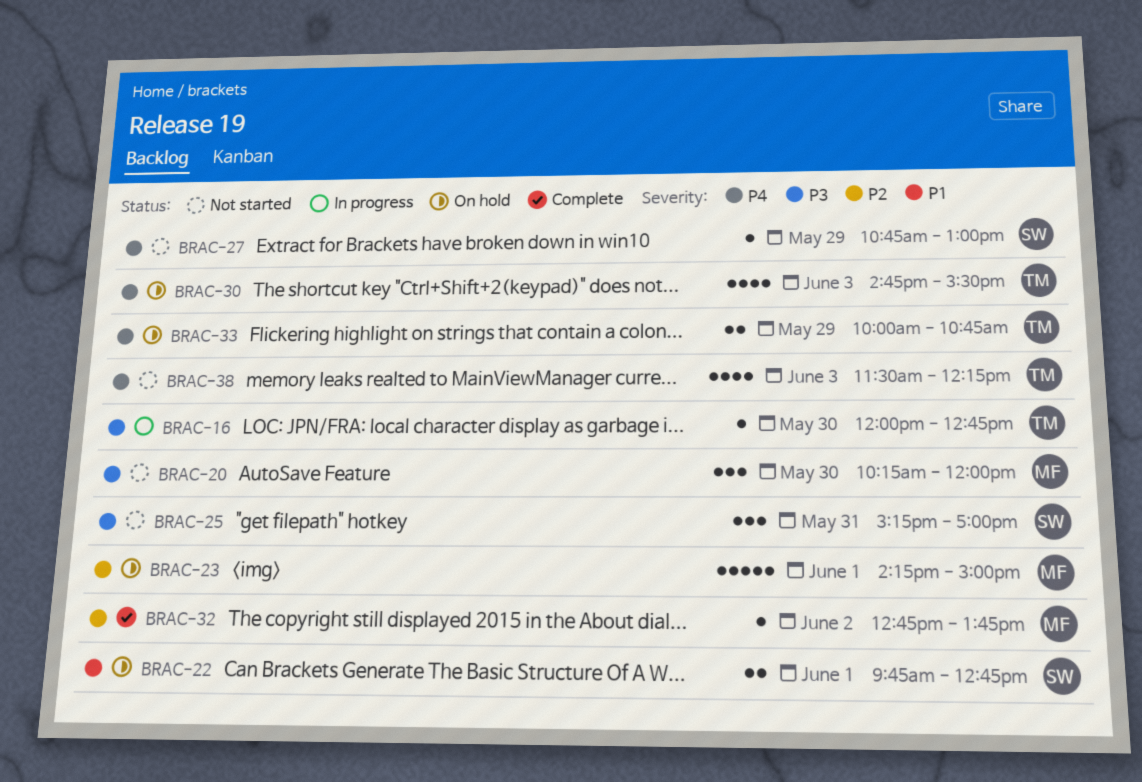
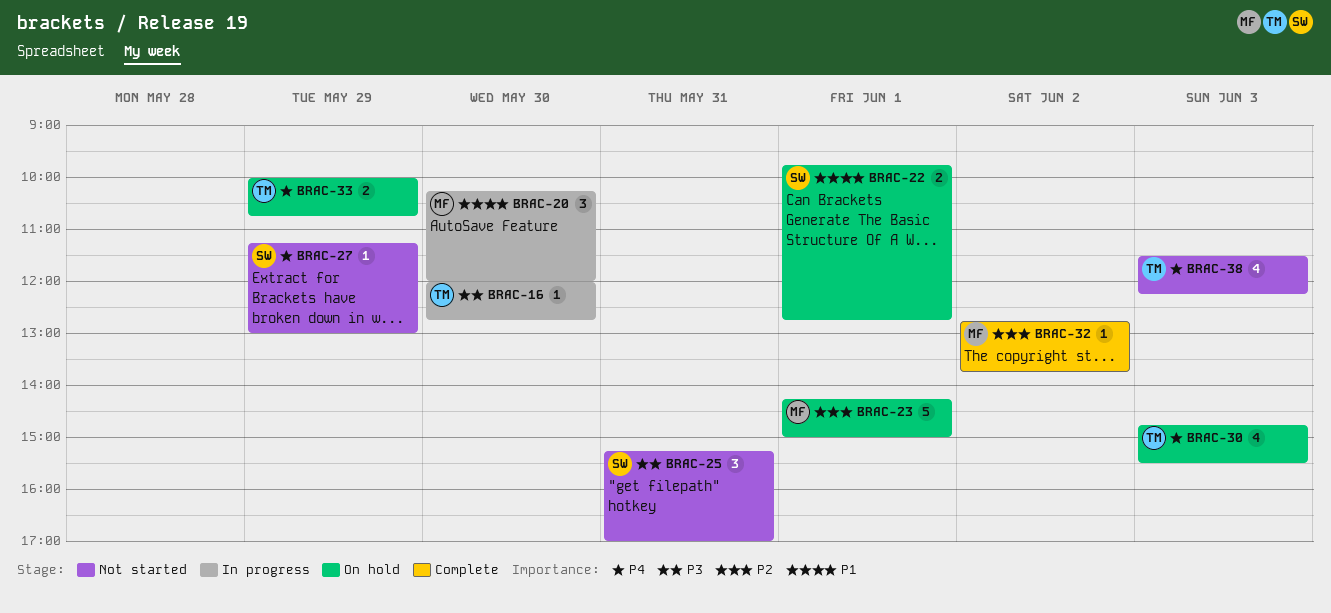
BRAC-20, status: Not started -> In progress
BRAC-20, priority: P3 -> P1
BRAC-27, begins: 10:45 -> 11:15

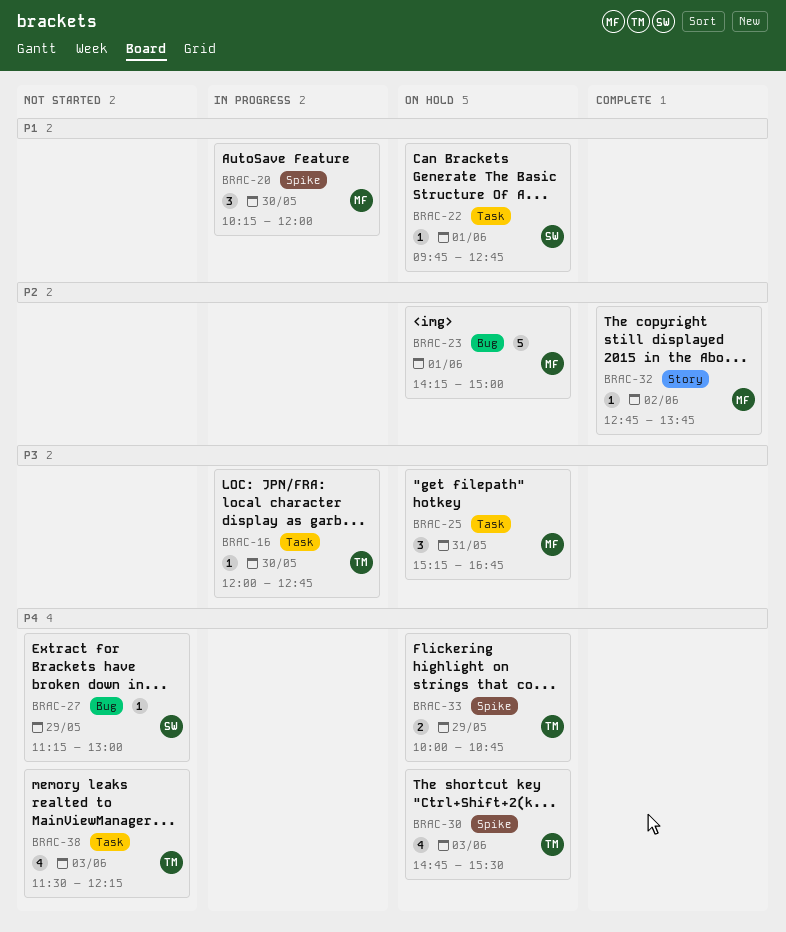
BRAC-22, estimate: 2 -> 1
BRAC-25, status: Not started -> On hold
BRAC-25, owner: SW -> MF
BRAC-25, ends: 17:00 -> 16:45

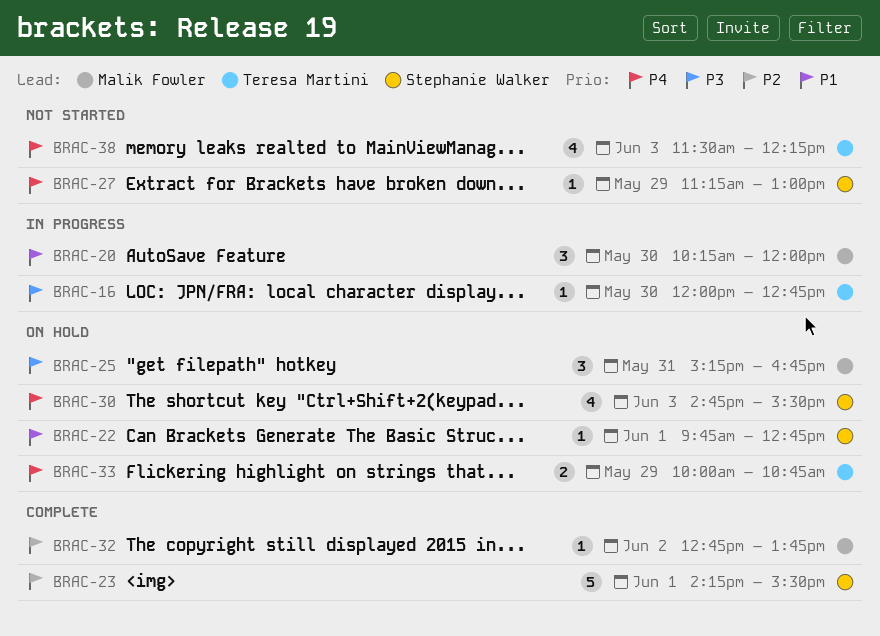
BRAC-23, status: On hold -> Complete
BRAC-23, owner: Malik Fowler -> Stephanie Walker
BRAC-23, ends: 15:00 -> 15:30
BRAC-30, owner: Teresa Martini -> Stephanie Walker

